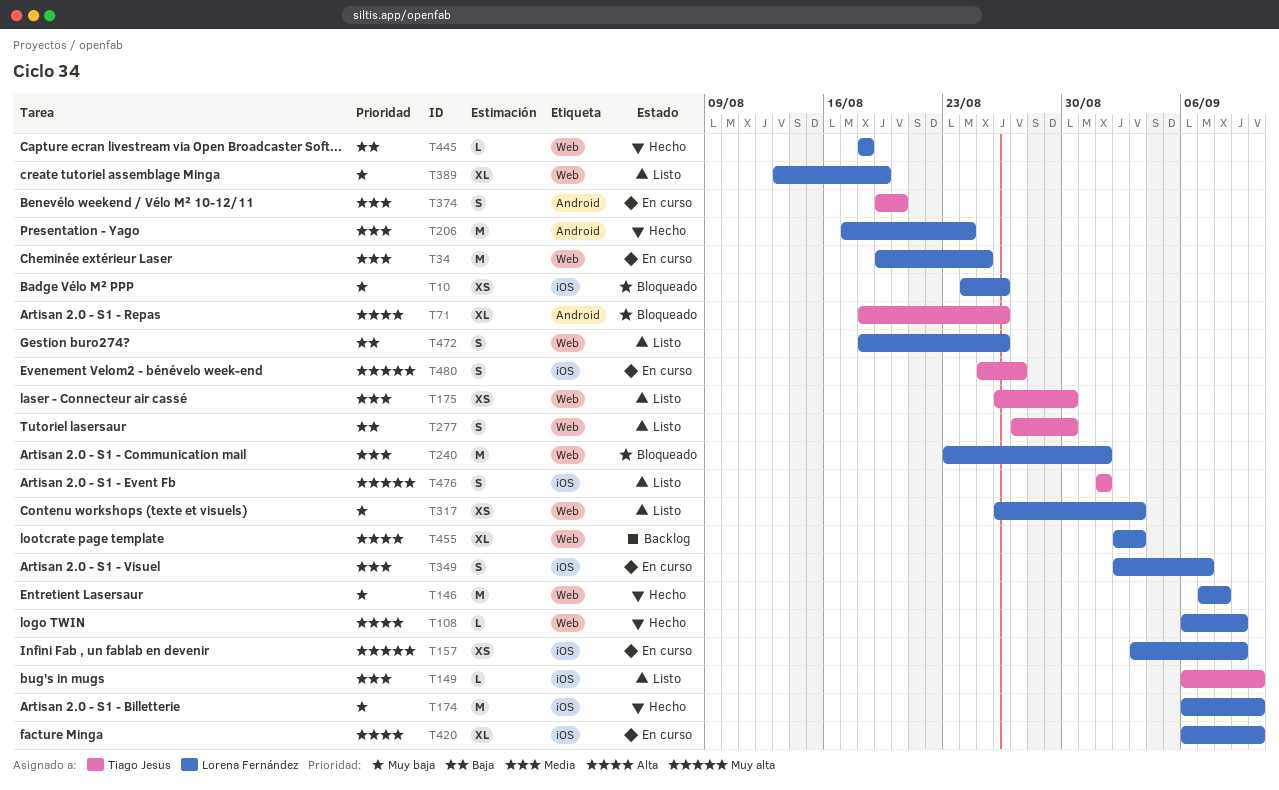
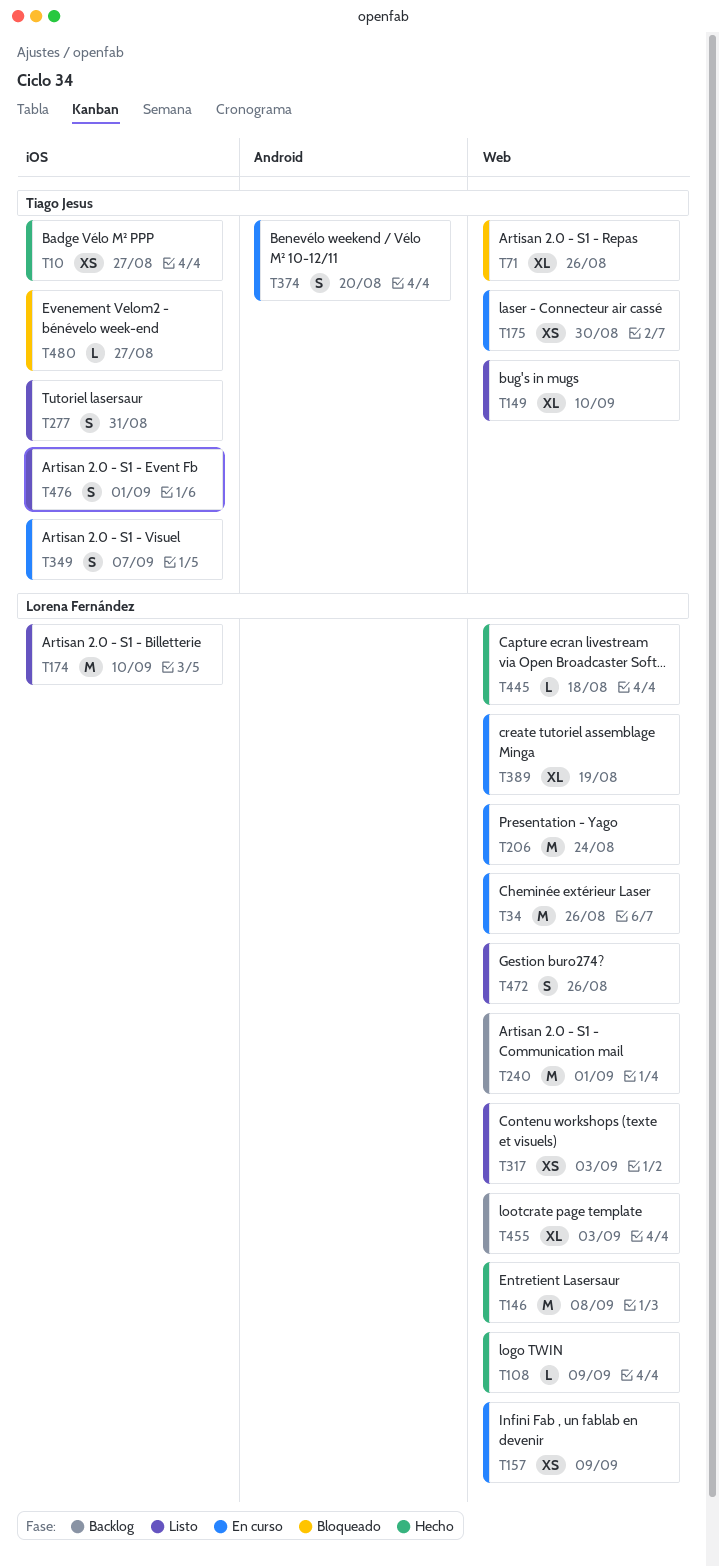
T10, status: Bloqueado -> Hecho
T10, owner: Lorena Fernández -> Tiago Jesus
T10, due: Aug 26 -> Aug 27
T34, due: Aug 25 -> Aug 26
T71, label: Android -> Web
T149, label: iOS -> Web
T149, estimate: L -> XL
T157, label: iOS -> Web
T174, status: Hecho -> Listo
T175, status: Listo -> En curso
T206, status: Hecho -> En curso
T206, label: Android -> Web
T240, status: Bloqueado -> Backlog
T277, label: Web -> iOS
T277, due: Aug 30 -> Aug 31
T349, owner: Lorena Fernández -> Tiago Jesus
T389, status: Listo -> En curso
T420: present -> none
T480, status: En curso -> Bloqueado
T480, estimate: S -> L

